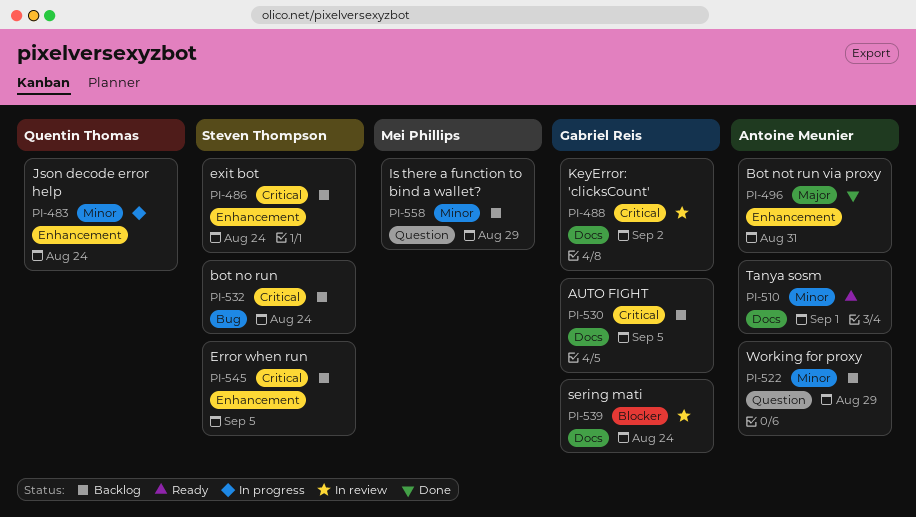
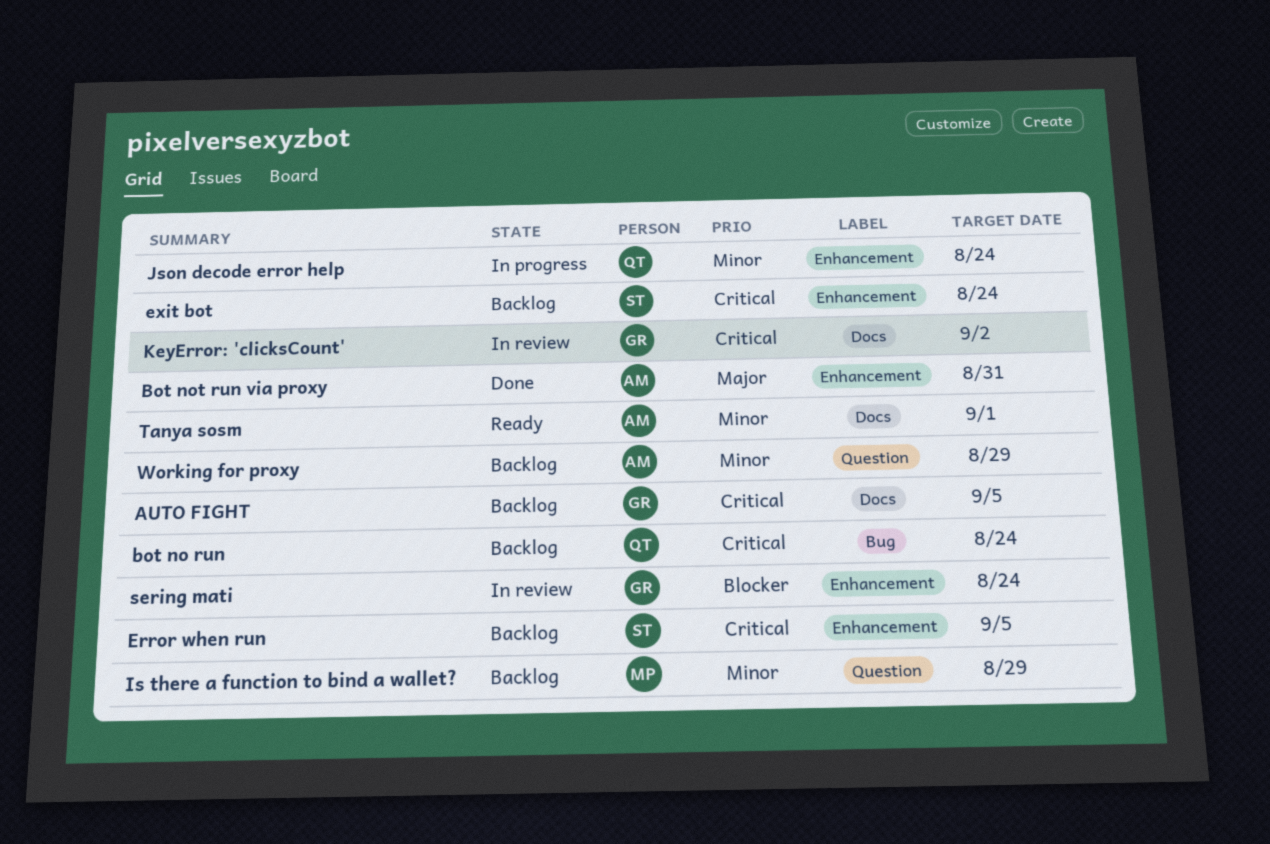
bot no run, owner: Steven Thompson -> Quentin Thomas
sering mati, label: Docs -> Enhancement

